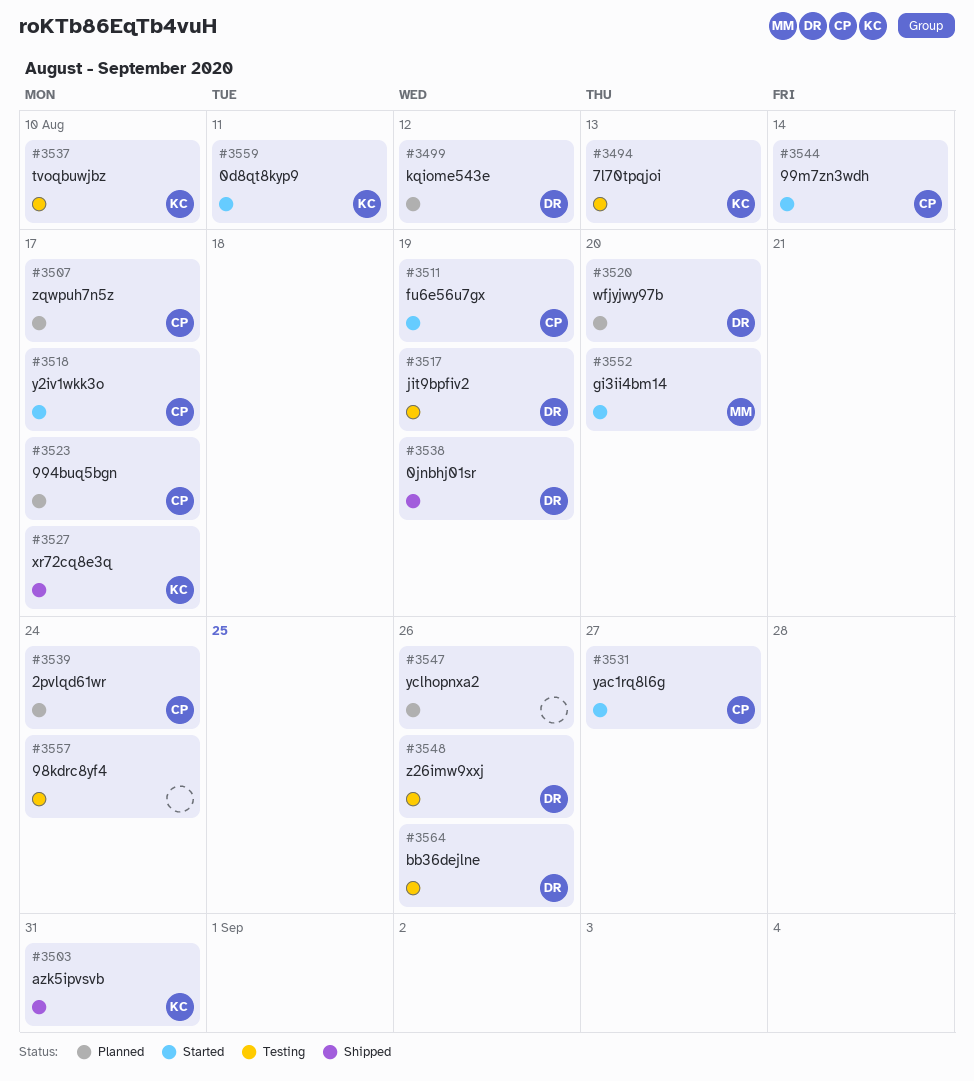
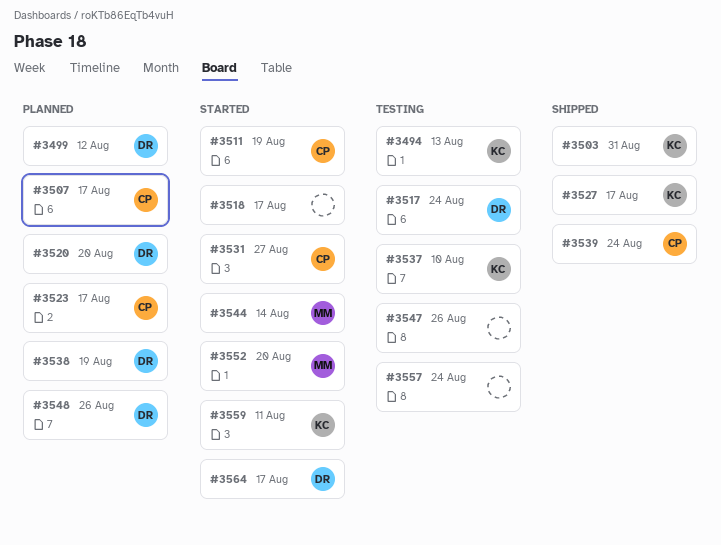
#3517, due: Aug 19 -> Aug 24
#3518, owner: CP -> none
#3538, status: Shipped -> Planned
#3539, status: Planned -> Shipped
#3544, owner: CP -> MM
#3547, status: Planned -> Testing
#3548, status: Testing -> Planned
#3564, status: Testing -> Started
#3564, due: Aug 26 -> Aug 17

